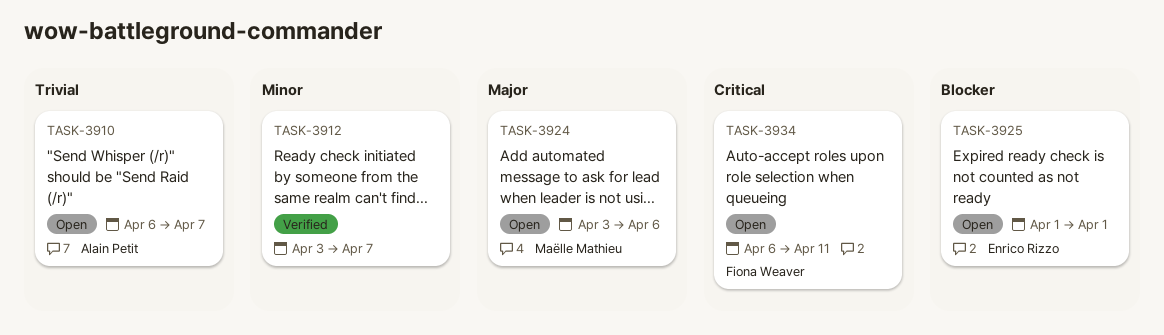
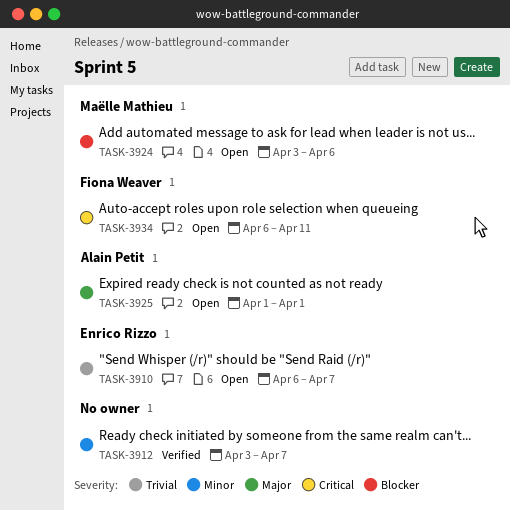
TASK-3910, owner: Alain Petit -> Enrico Rizzo
TASK-3924, priority: Major -> Blocker
TASK-3925, owner: Enrico Rizzo -> Alain Petit
TASK-3925, priority: Blocker -> Major

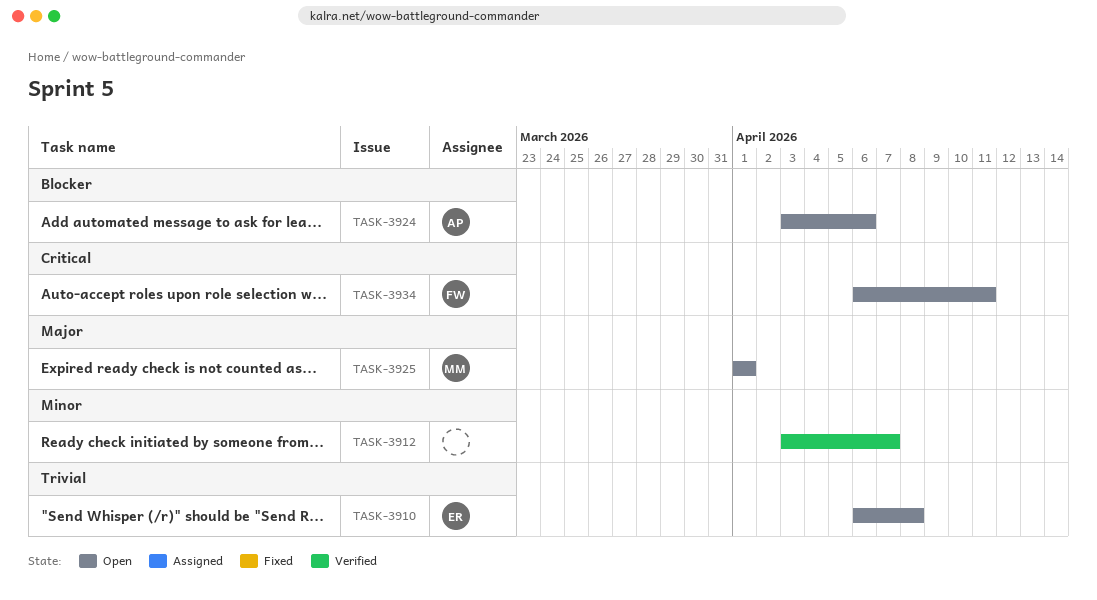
TASK-3910, due: Apr 7 -> Apr 8
TASK-3924, owner: Maëlle Mathieu -> Alain Petit
TASK-3925, owner: Alain Petit -> Maëlle Mathieu

